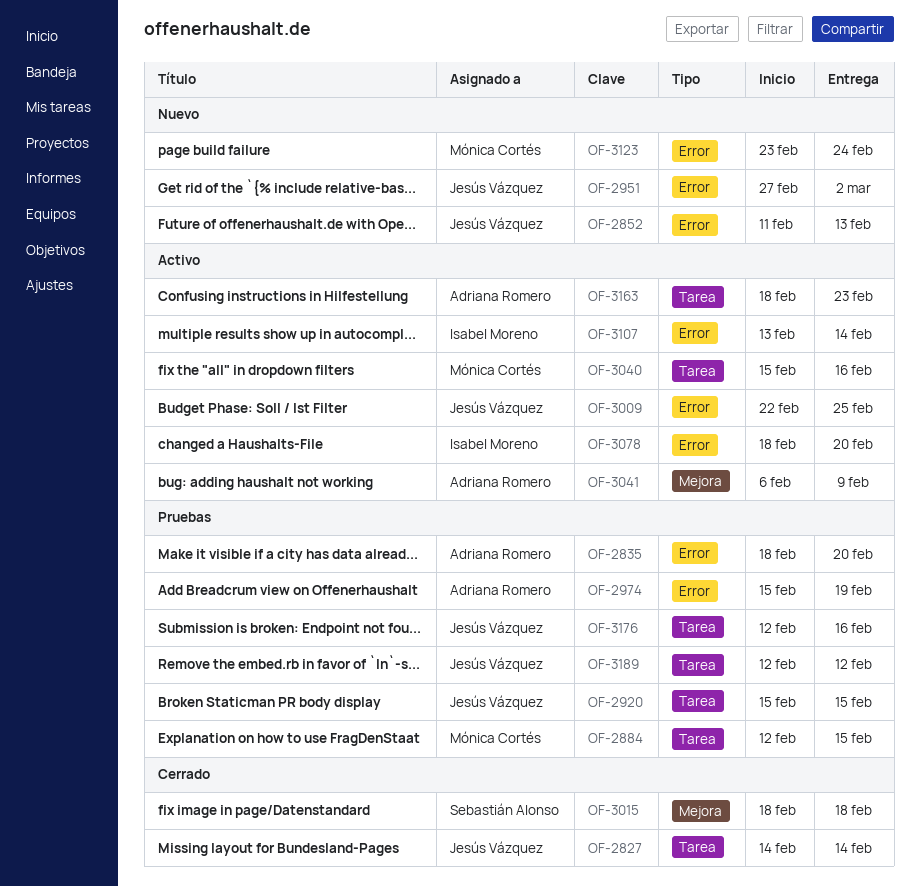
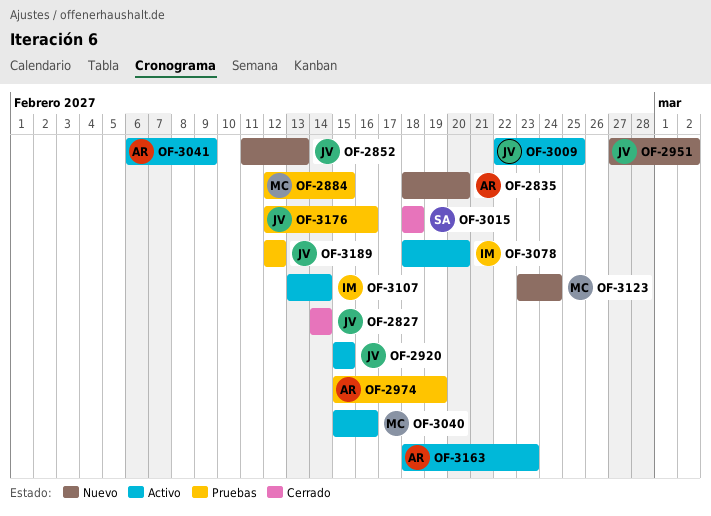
OF-2835, status: Pruebas -> Nuevo
OF-2920, status: Pruebas -> Activo

